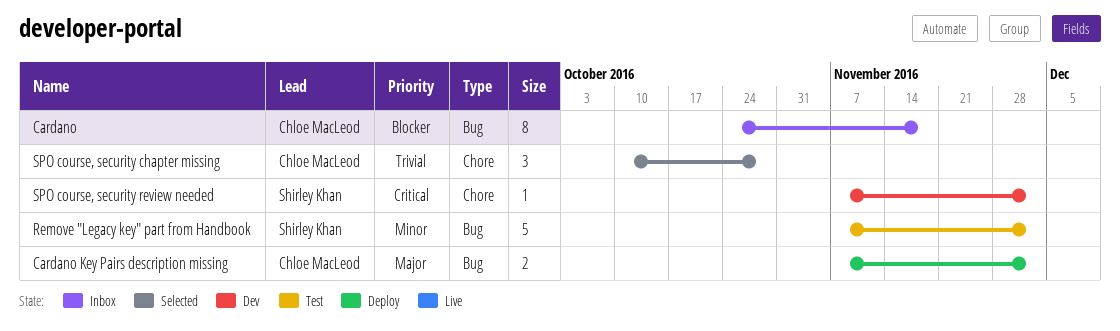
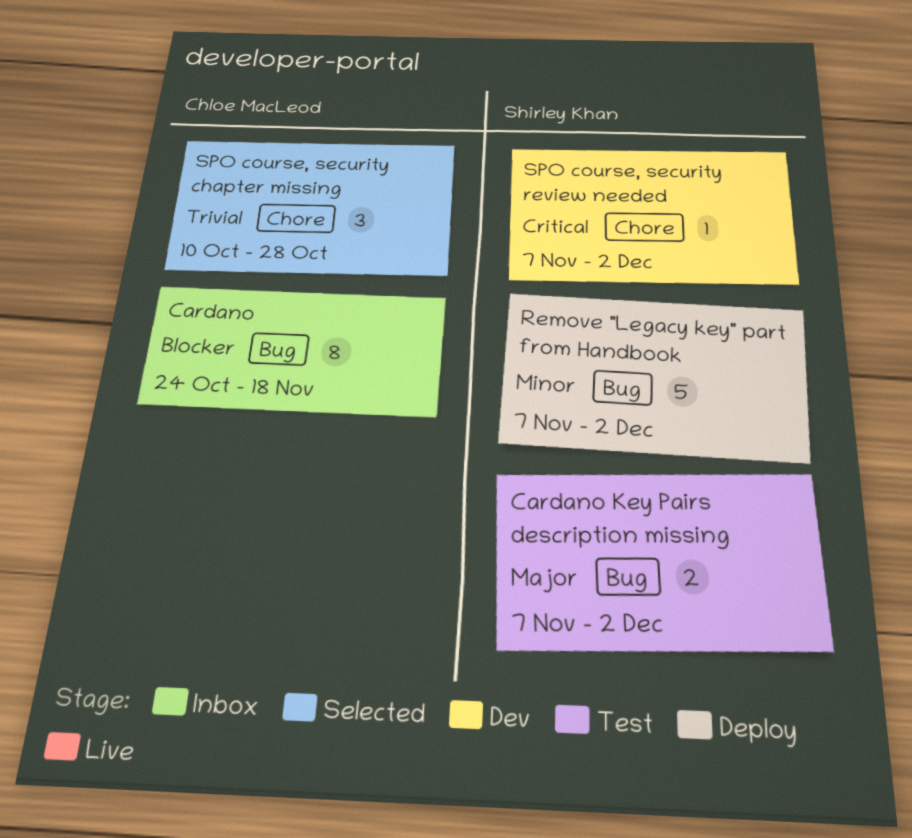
Cardano Key Pairs description missing, status: Deploy -> Test
Cardano Key Pairs description missing, owner: Chloe MacLeod -> Shirley Khan
Remove "Legacy key" part from Handbook, status: Test -> Deploy

